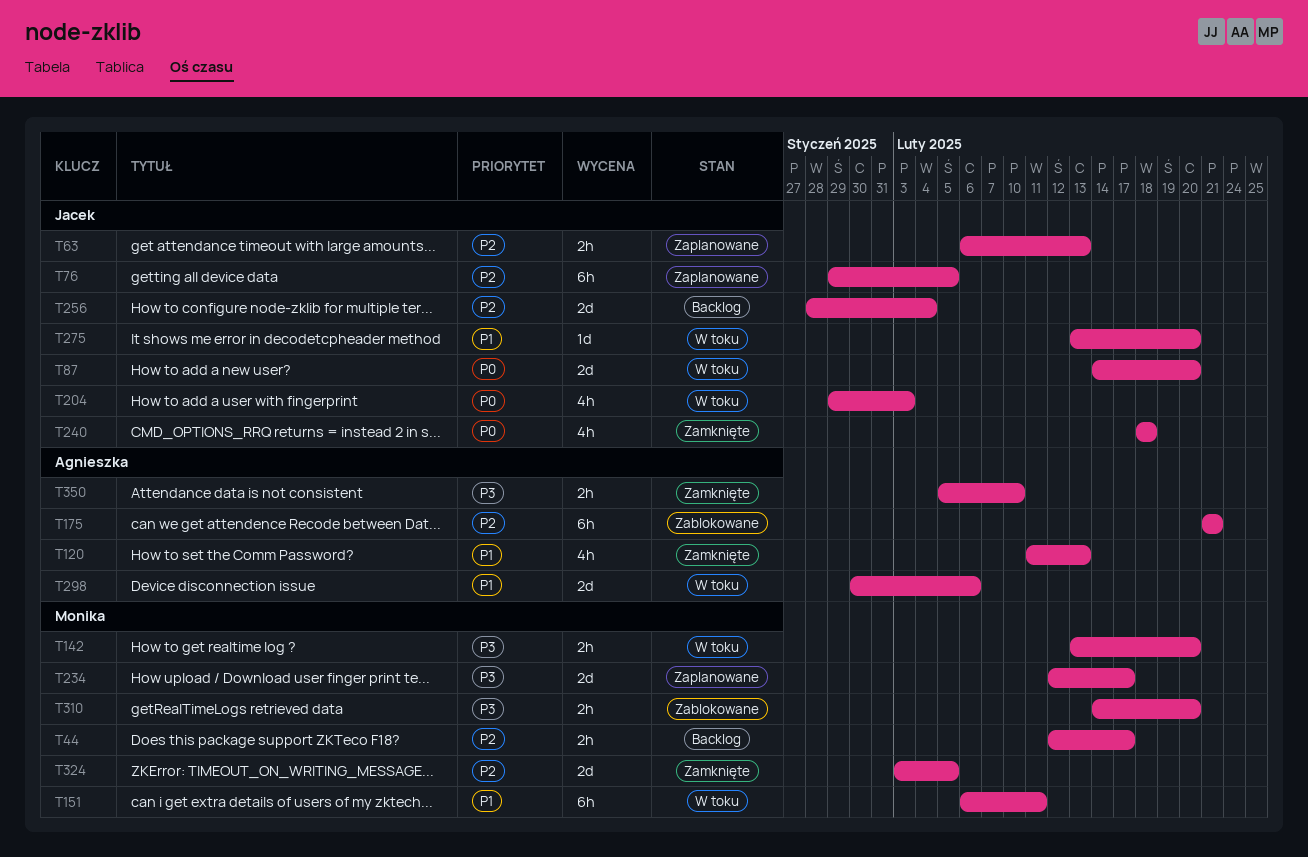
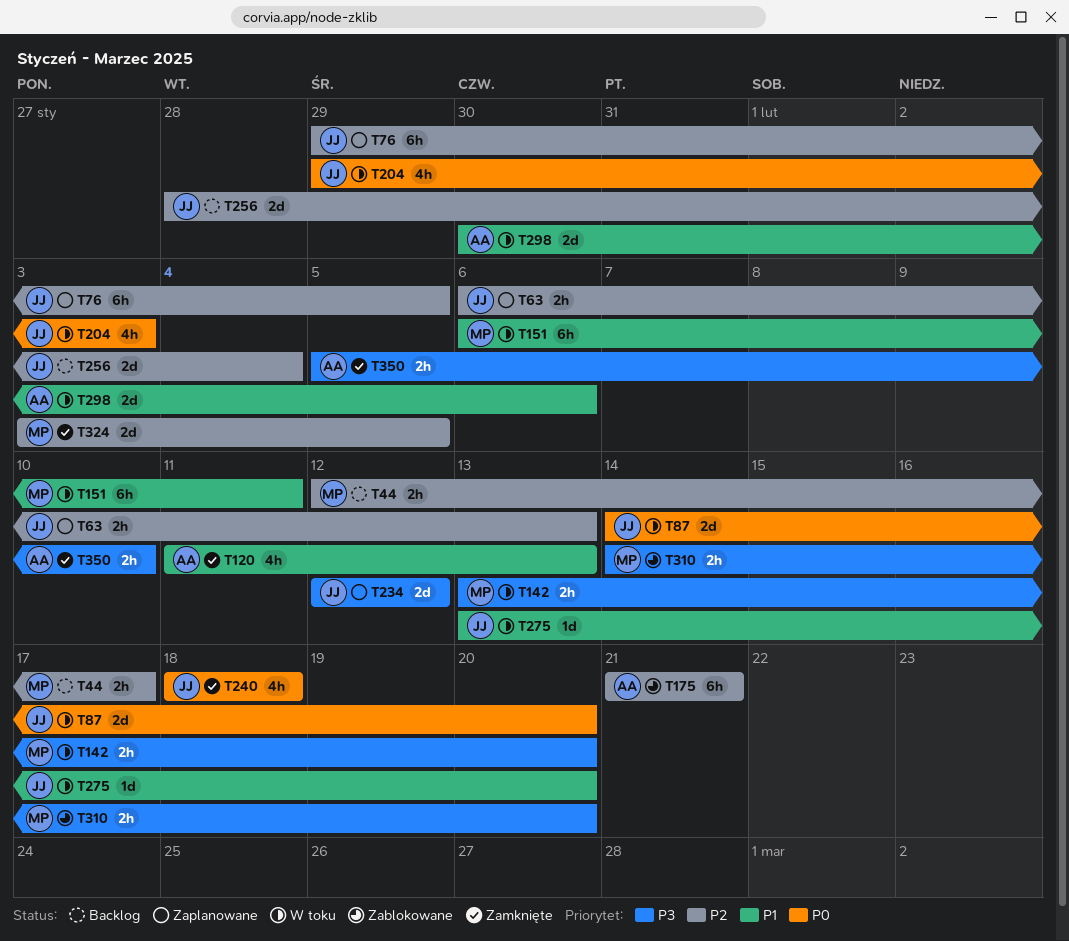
T234, owner: Monika -> Jacek
T234, due: Feb 17 -> Feb 12

